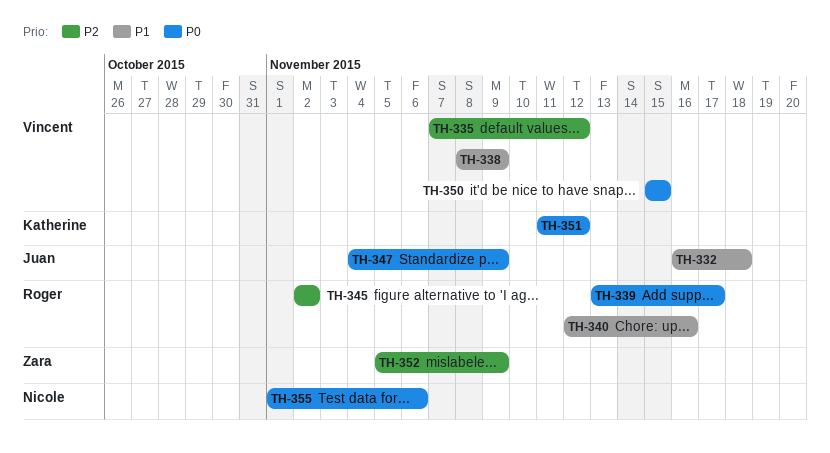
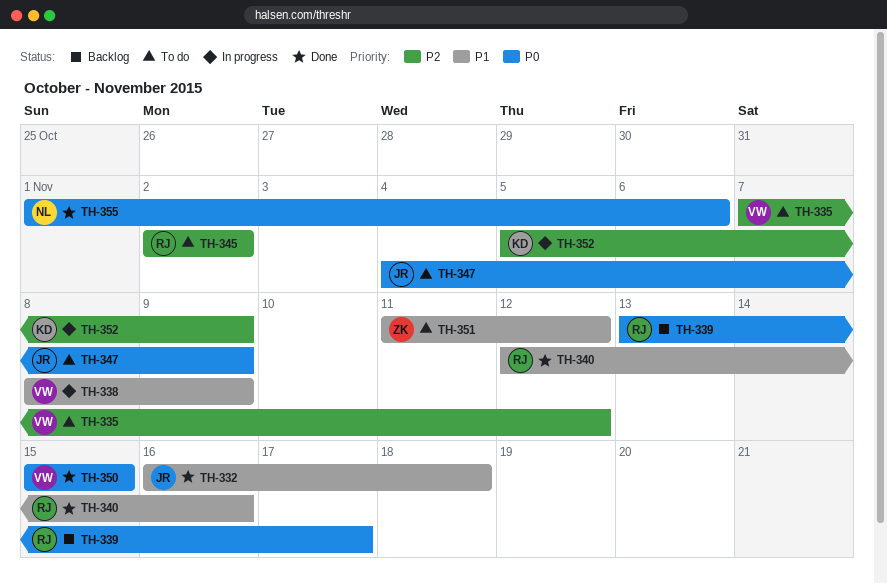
TH-351, owner: Katherine -> Zara
TH-351, priority: P0 -> P1
TH-352, owner: Zara -> Katherine

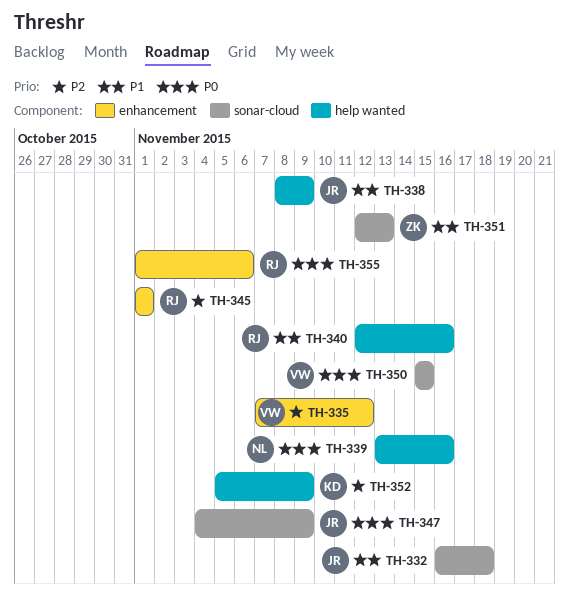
TH-338, owner: VW -> JR
TH-339, owner: RJ -> NL
TH-339, due: Nov 17 -> Nov 16
TH-345, start: Nov 2 -> Nov 1
TH-345, due: Nov 2 -> Nov 1
TH-351, start: Nov 11 -> Nov 12
TH-351, due: Nov 12 -> Nov 13
TH-355, owner: NL -> RJ

